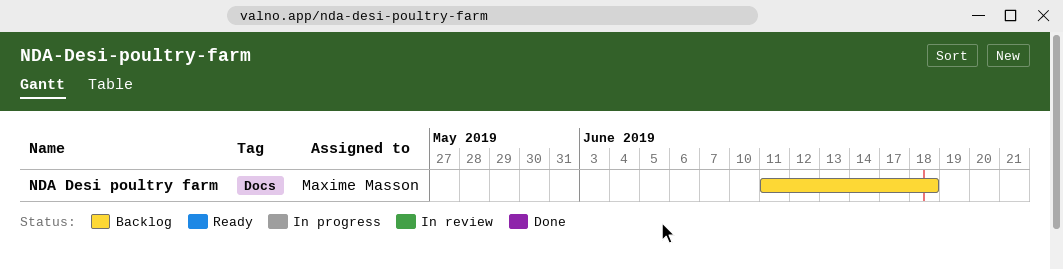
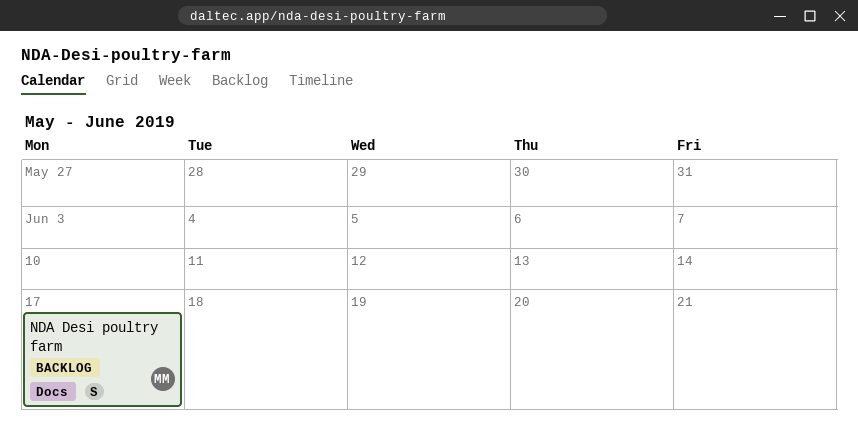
NDA Desi poultry farm, due: Jun 18 -> Jun 17

